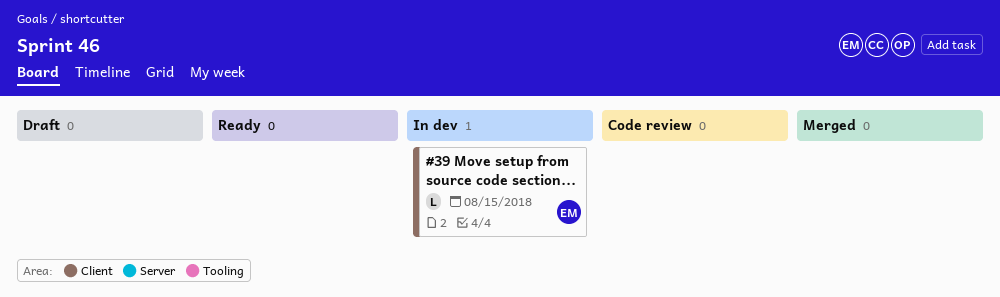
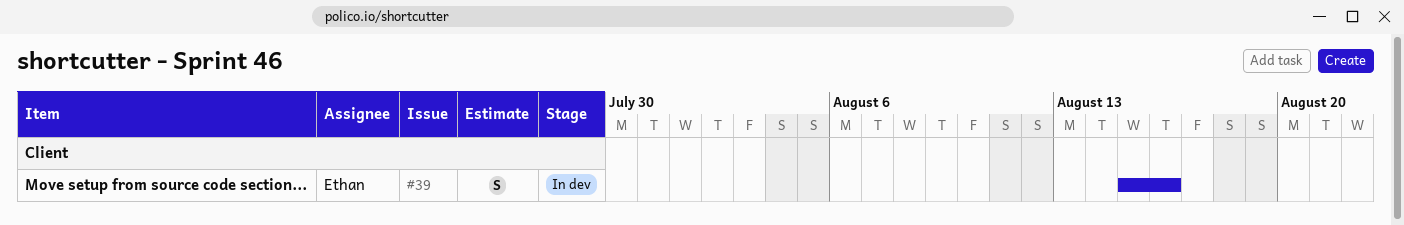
#39, estimate: L -> S
#39, due: Aug 15 -> Aug 16

